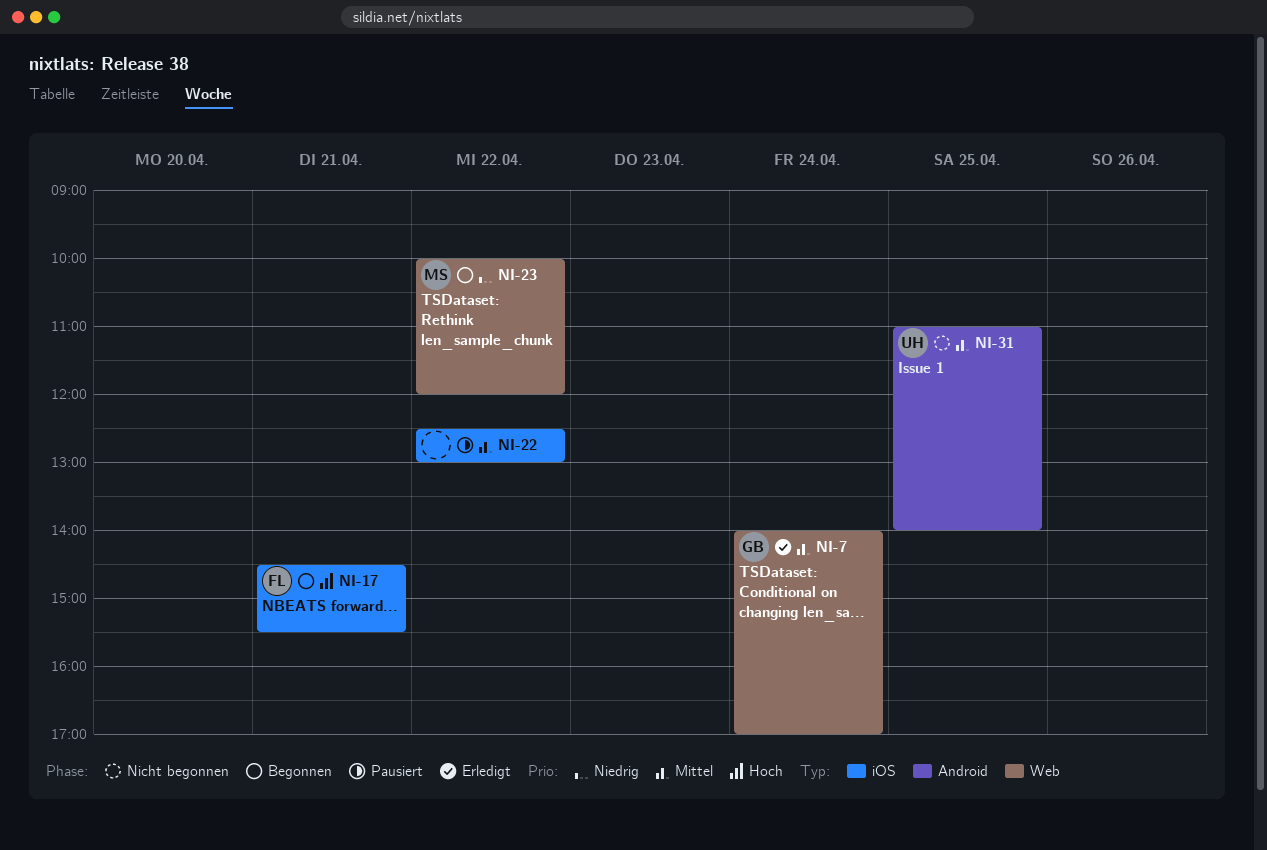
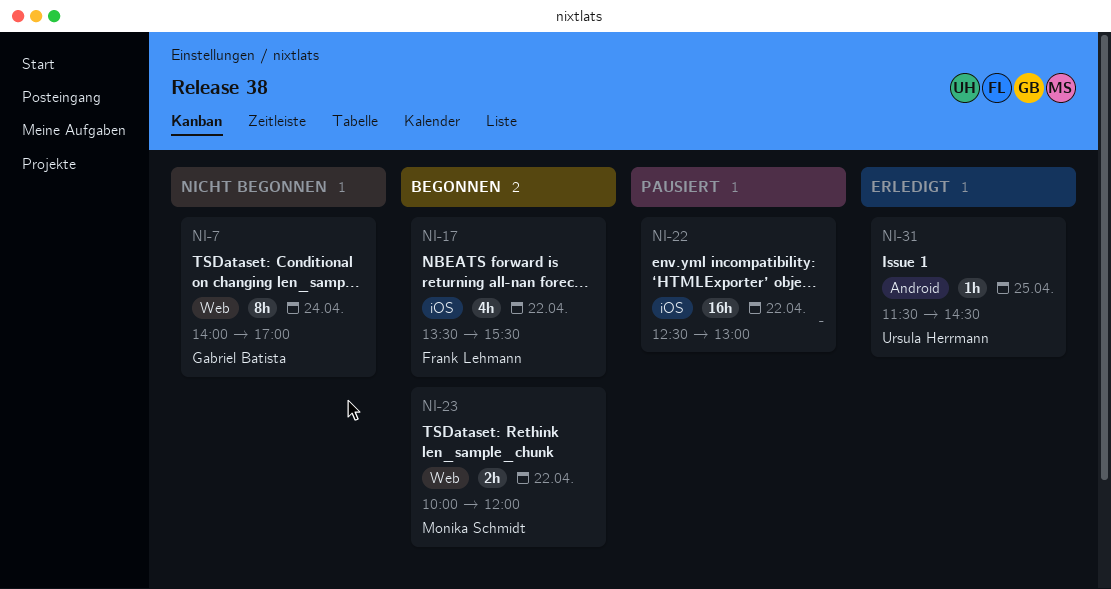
NI-7, status: Erledigt -> Nicht begonnen
NI-17, day: Apr 21 -> Apr 22
NI-17, begins: 14:30 -> 13:30
NI-31, status: Nicht begonnen -> Erledigt
NI-31, begins: 11:00 -> 11:30
NI-31, ends: 14:00 -> 14:30

